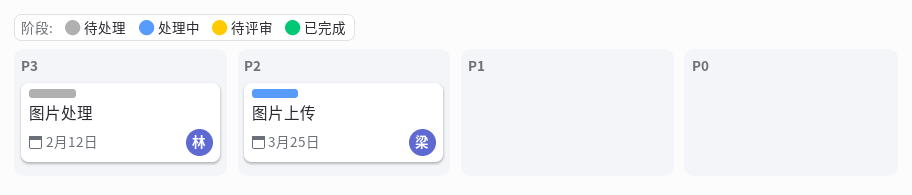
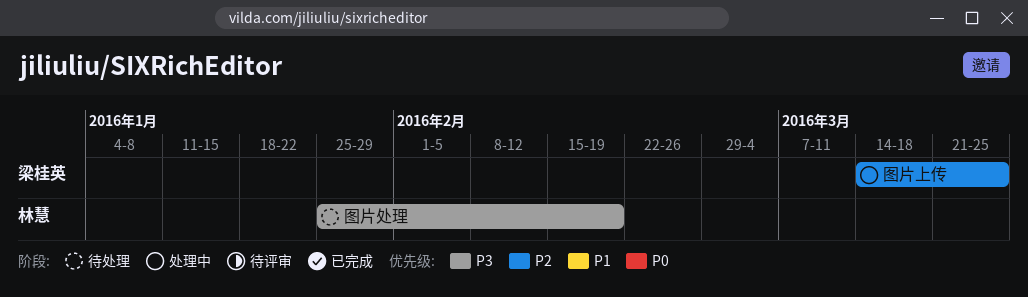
图片处理, due: Feb 12 -> Feb 19

